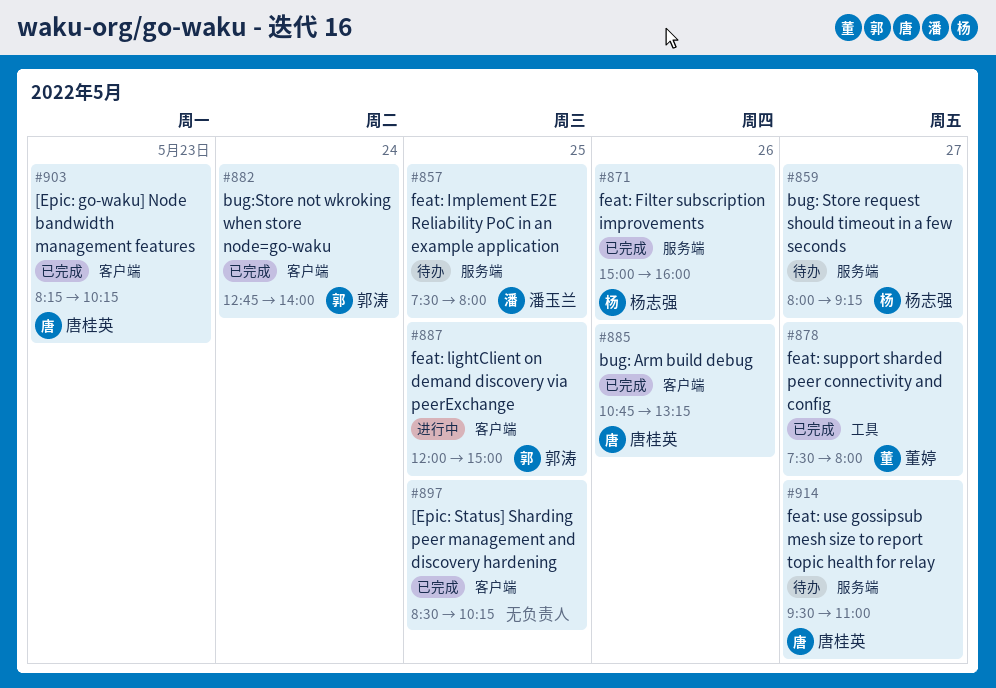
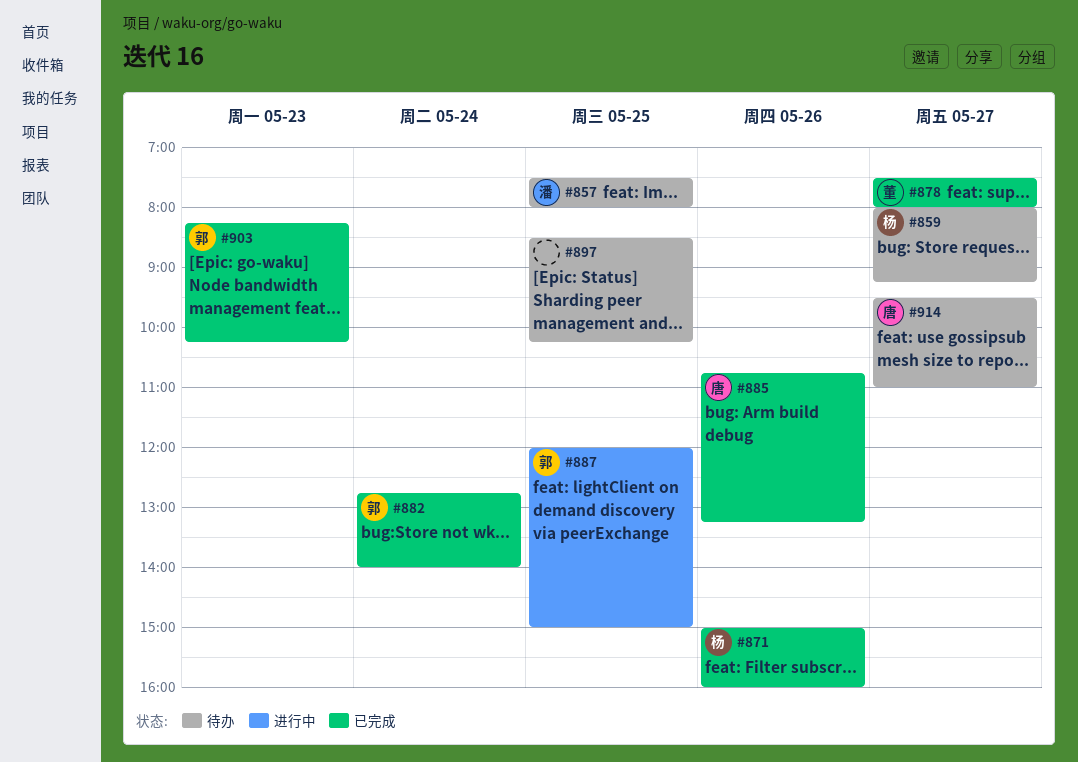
#897, status: 已完成 -> 待办
#903, owner: 唐桂英 -> 郭涛

